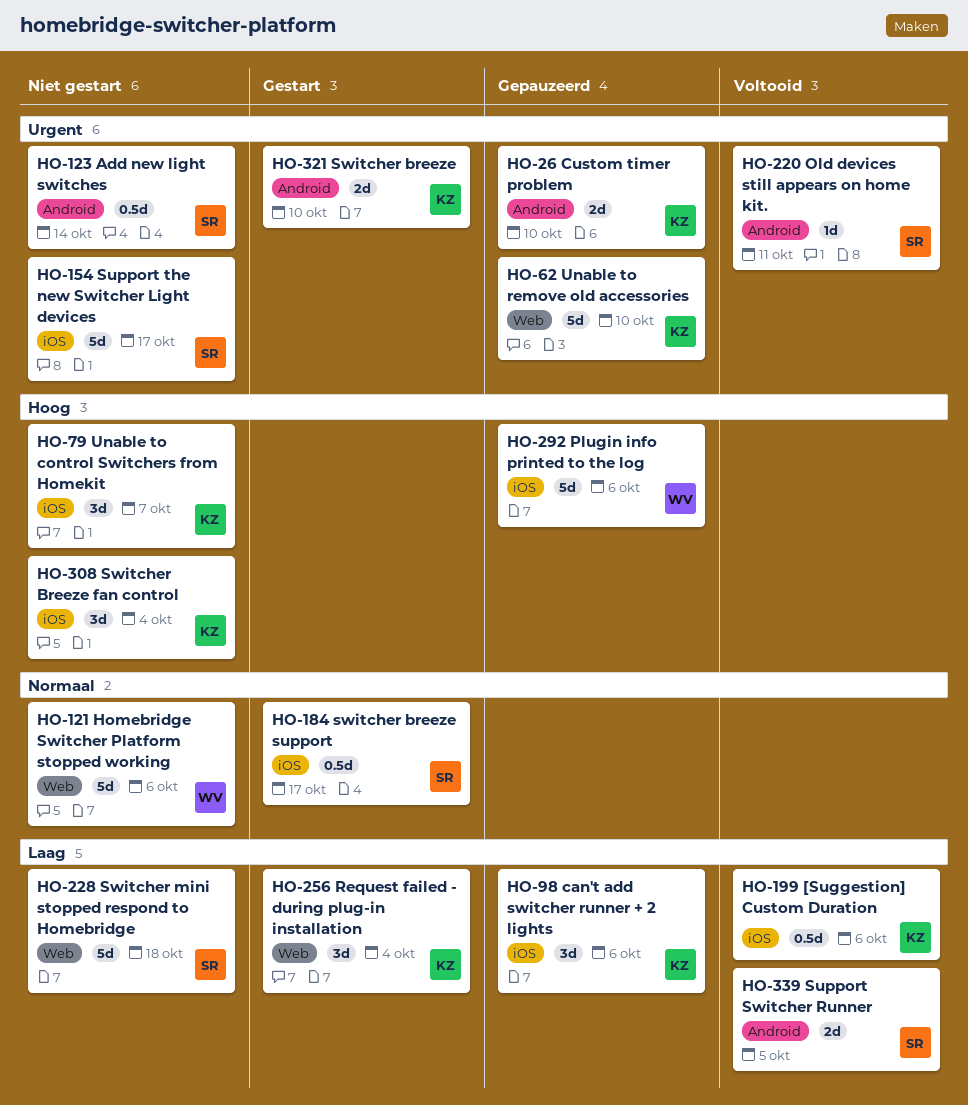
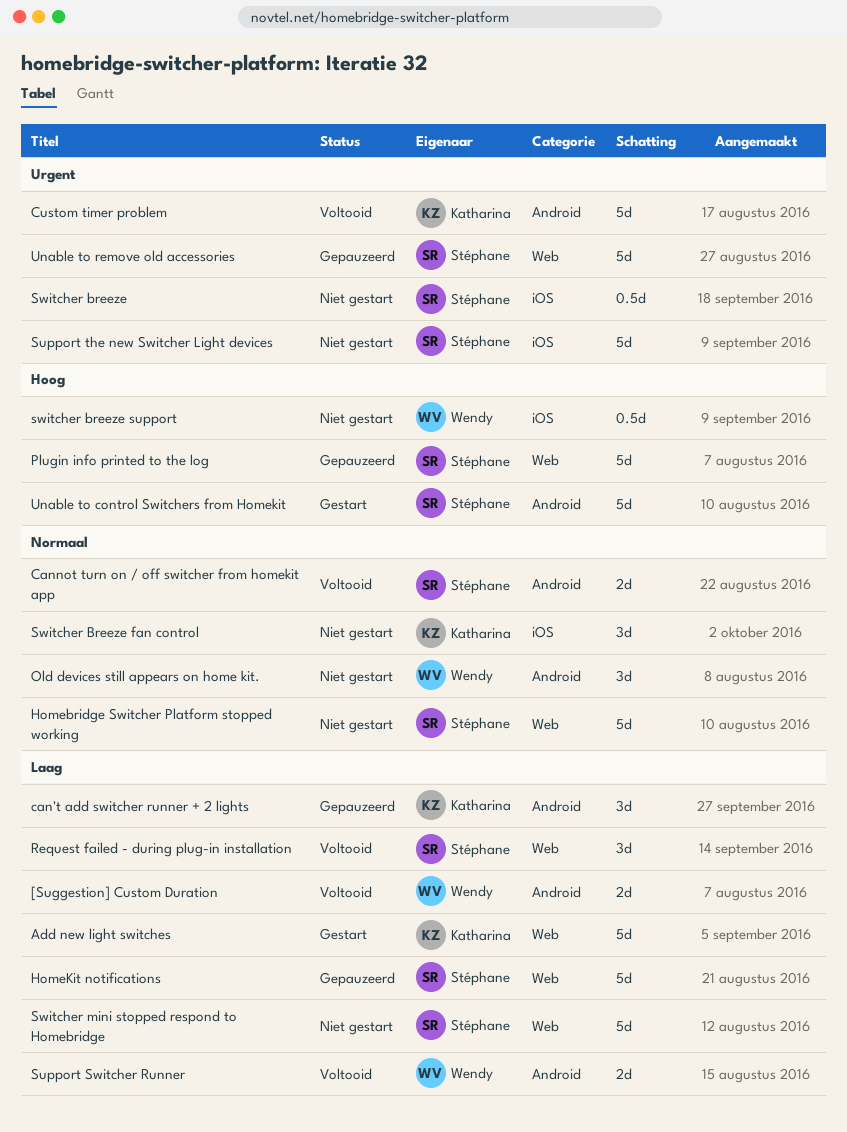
[Suggestion] Custom Duration, owner: Katharina -> Wendy
[Suggestion] Custom Duration, label: iOS -> Android
[Suggestion] Custom Duration, estimate: 0.5d -> 2d
Add new light switches, status: Niet gestart -> Gestart
Add new light switches, owner: Stéphane -> Katharina
Add new light switches, priority: Urgent -> Laag
Add new light switches, label: Android -> Web
Add new light switches, estimate: 0.5d -> 5d
can't add switcher runner + 2 lights, label: iOS -> Android
Cannot turn on / off switcher from homekit app: none -> present
Custom timer problem, status: Gepauzeerd -> Voltooid
Custom timer problem, estimate: 2d -> 5d
Homebridge Switcher Platform stopped working, owner: Wendy -> Stéphane
HomeKit notifications: none -> present
Old devices still appears on home kit., status: Voltooid -> Niet gestart
Old devices still appears on home kit., owner: Stéphane -> Wendy
Old devices still appears on home kit., priority: Urgent -> Normaal
Old devices still appears on home kit., estimate: 1d -> 3d
Plugin info printed to the log, owner: Wendy -> Stéphane
Plugin info printed to the log, label: iOS -> Web
Request failed - during plug-in installation, status: Gestart -> Voltooid
Request failed - during plug-in installation, owner: Katharina -> Stéphane
Support Switcher Runner, owner: Stéphane -> Wendy
Switcher breeze, status: Gestart -> Niet gestart
Switcher breeze, owner: Katharina -> Stéphane
Switcher breeze, label: Android -> iOS
Switcher breeze, estimate: 2d -> 0.5d
Switcher Breeze fan control, priority: Hoog -> Normaal
switcher breeze support, status: Gestart -> Niet gestart
switcher breeze support, owner: Stéphane -> Wendy
switcher breeze support, priority: Normaal -> Hoog
Unable to control Switchers from Homekit, status: Niet gestart -> Gestart
Unable to control Switchers from Homekit, owner: Katharina -> Stéphane
Unable to control Switchers from Homekit, label: iOS -> Android
Unable to control Switchers from Homekit, estimate: 3d -> 5d
Unable to remove old accessories, owner: Katharina -> Stéphane

